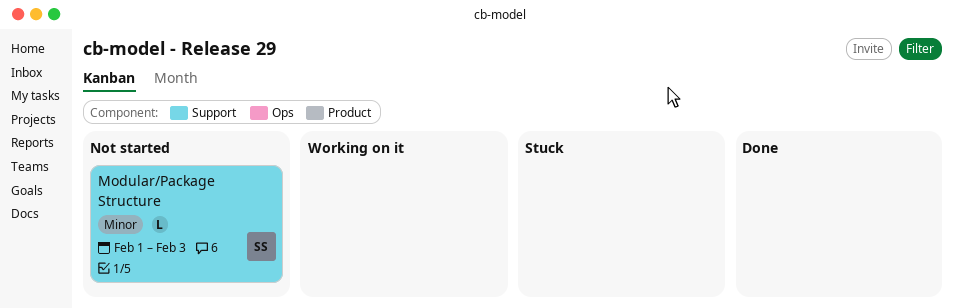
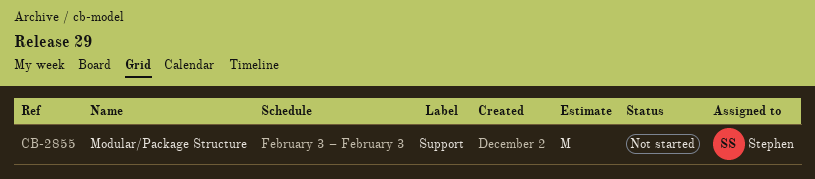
Modular/Package Structure, estimate: L -> M
Modular/Package Structure, start: Feb 1 -> Feb 3

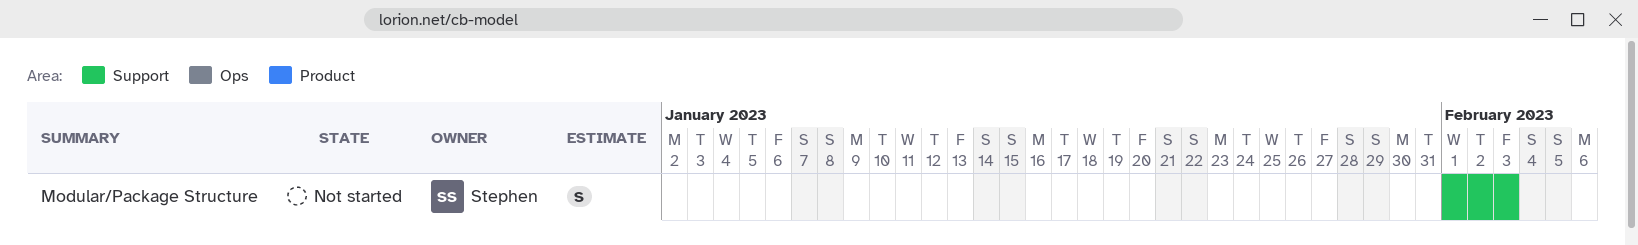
Modular/Package Structure, estimate: M -> S
Modular/Package Structure, start: Feb 3 -> Feb 1

